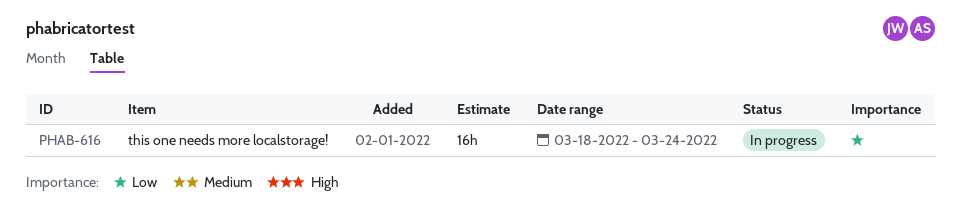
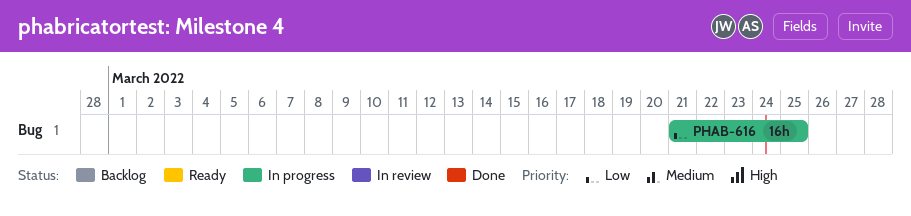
PHAB-616, start: Mar 18 -> Mar 21
PHAB-616, due: Mar 24 -> Mar 25

